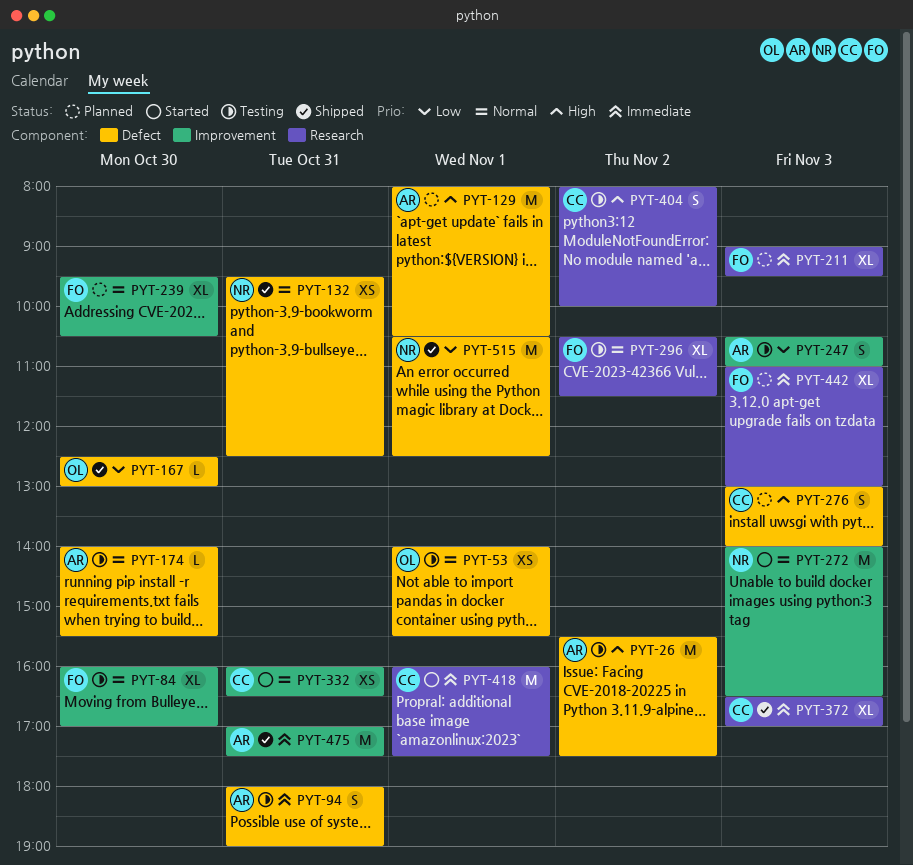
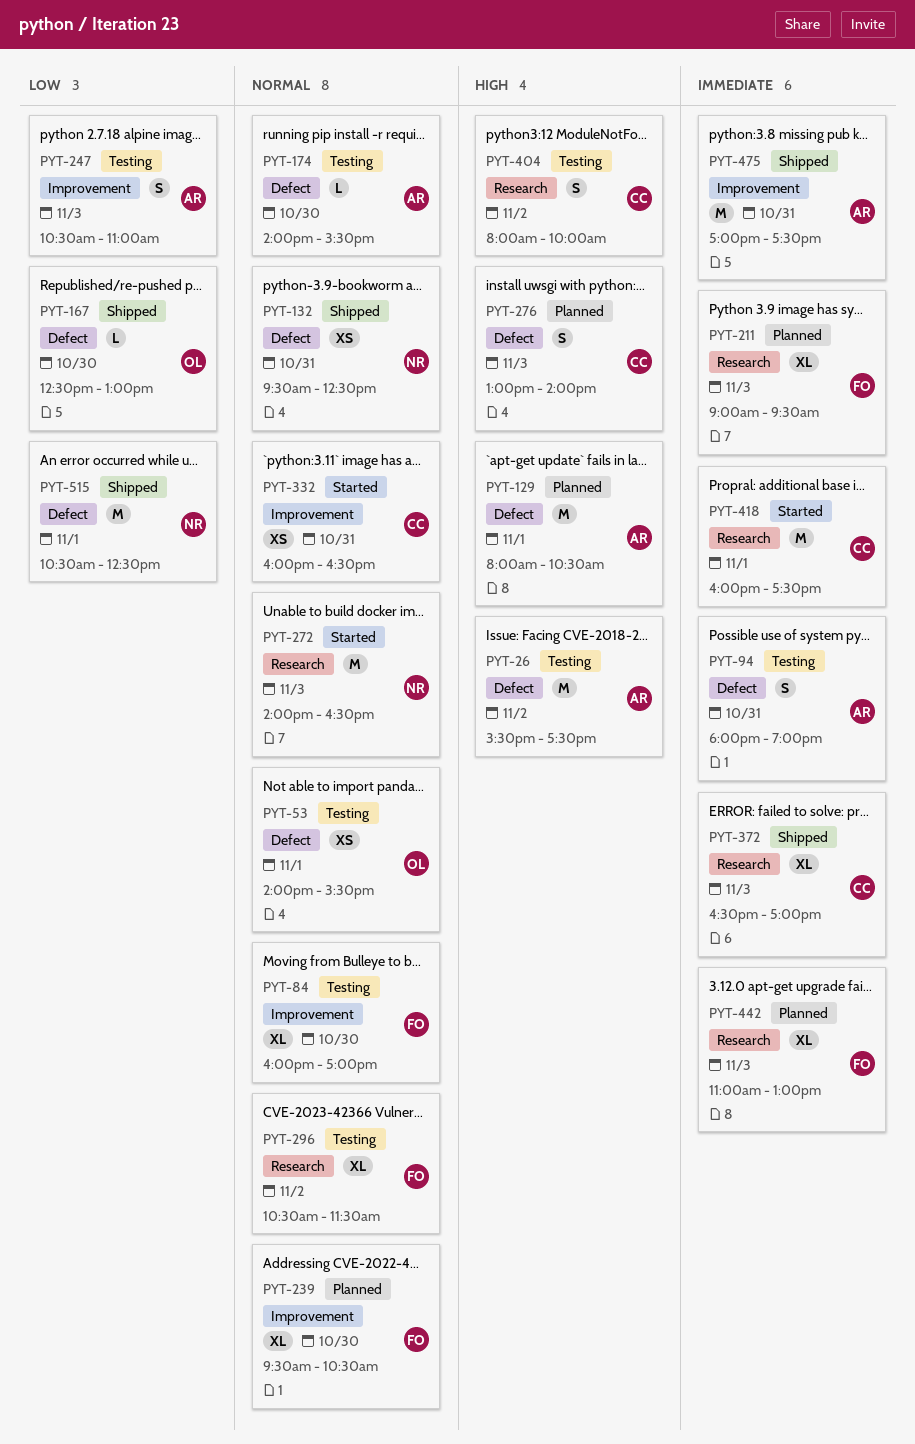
PYT-272, label: Improvement -> Research

